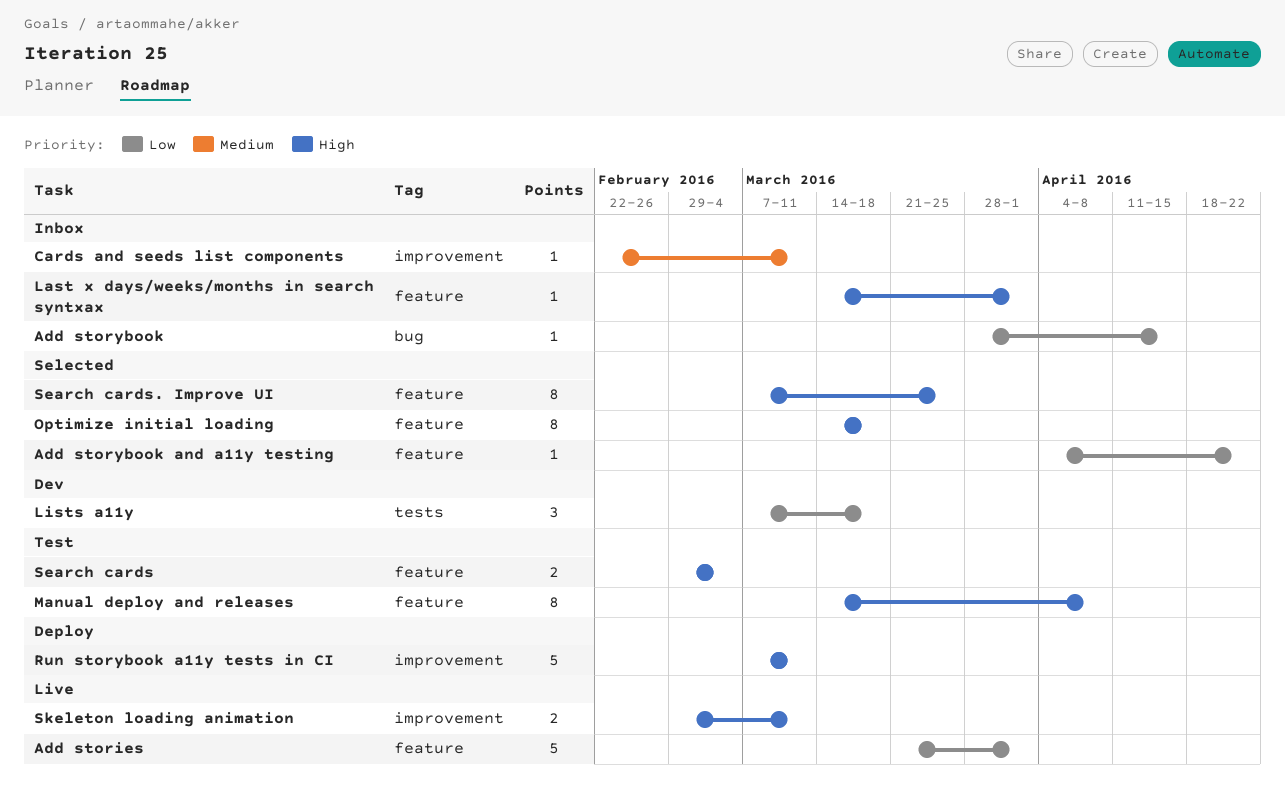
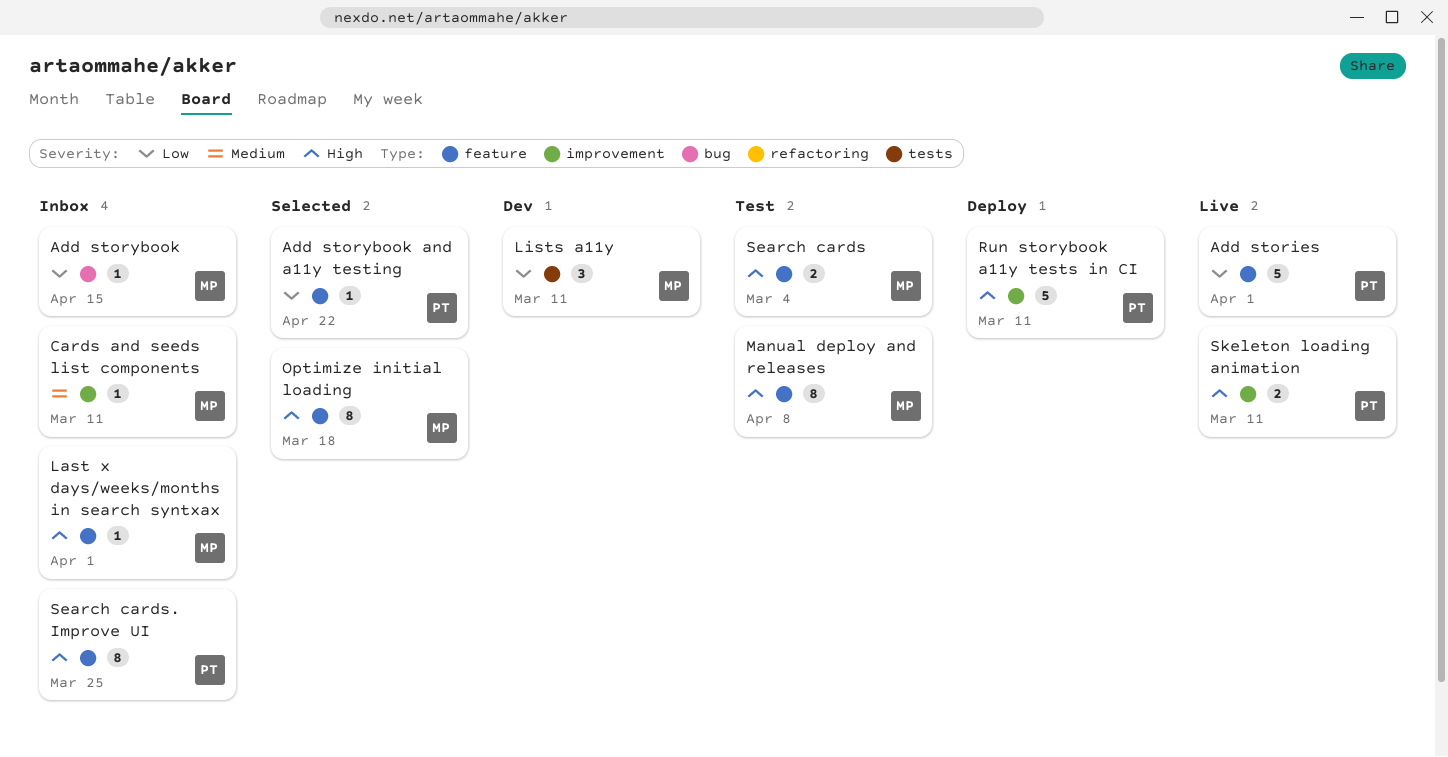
Lists a11y, due: Mar 18 -> Mar 11
Search cards. Improve UI, status: Selected -> Inbox

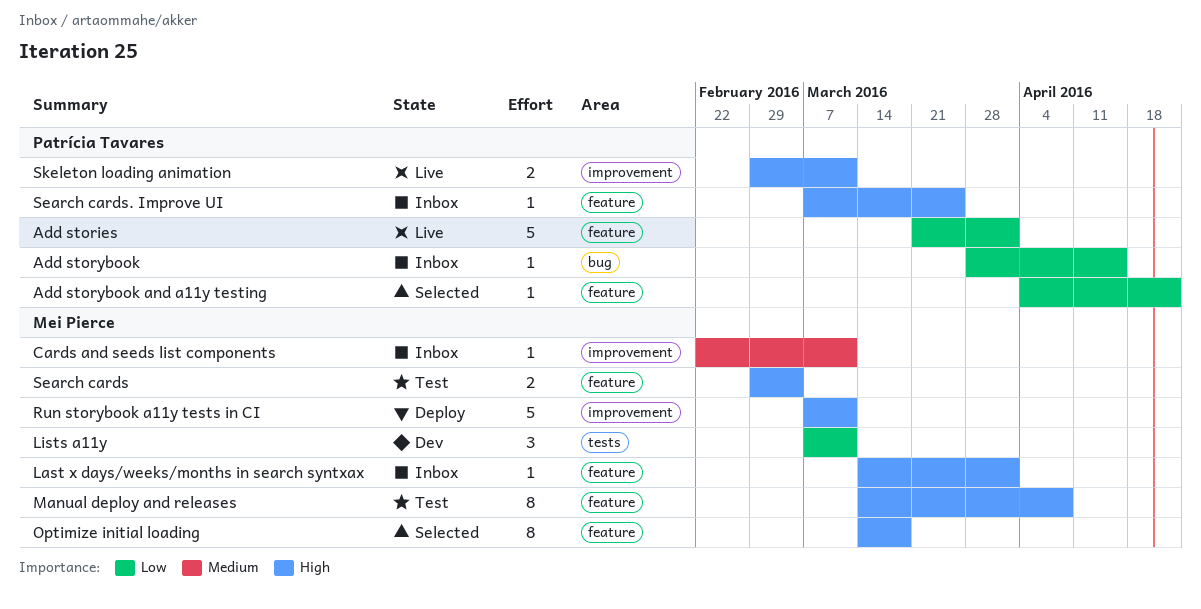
Add storybook, owner: Mei Pierce -> Patrícia Tavares
Run storybook a11y tests in CI, owner: Patrícia Tavares -> Mei Pierce
Search cards. Improve UI, estimate: 8 -> 1

